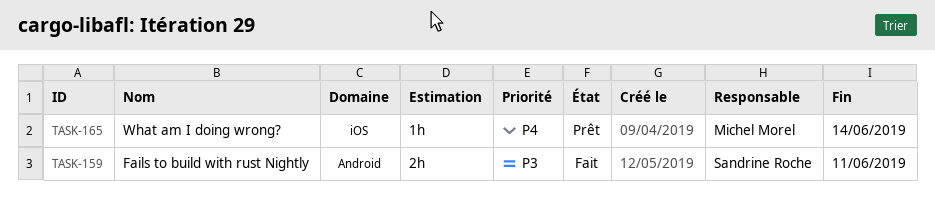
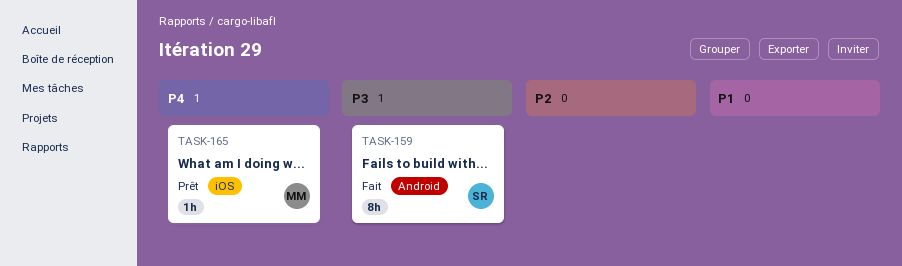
TASK-159, estimate: 2h -> 8h

